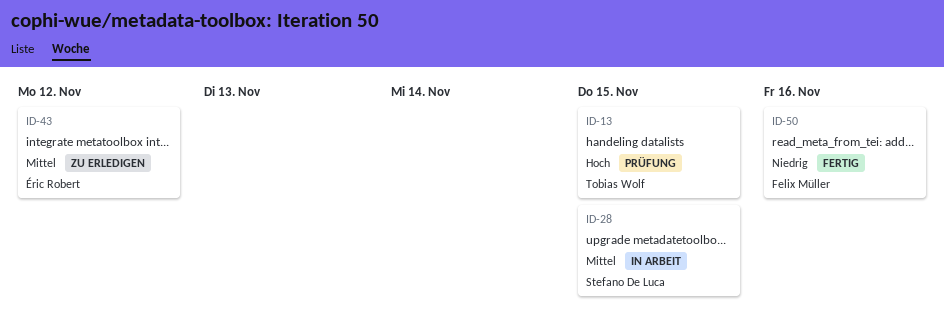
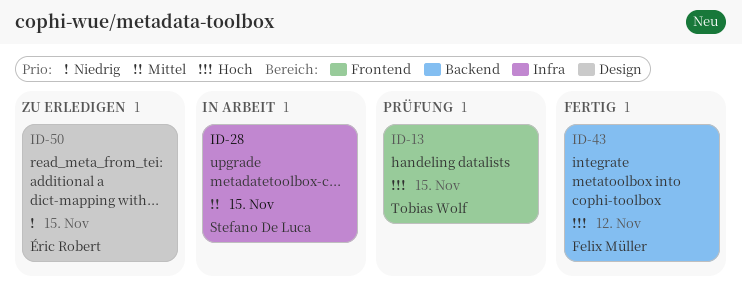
ID-43, status: Zu erledigen -> Fertig
ID-43, owner: Éric Robert -> Felix Müller
ID-43, priority: Mittel -> Hoch
ID-50, status: Fertig -> Zu erledigen
ID-50, owner: Felix Müller -> Éric Robert
ID-50, due: Nov 16 -> Nov 15

